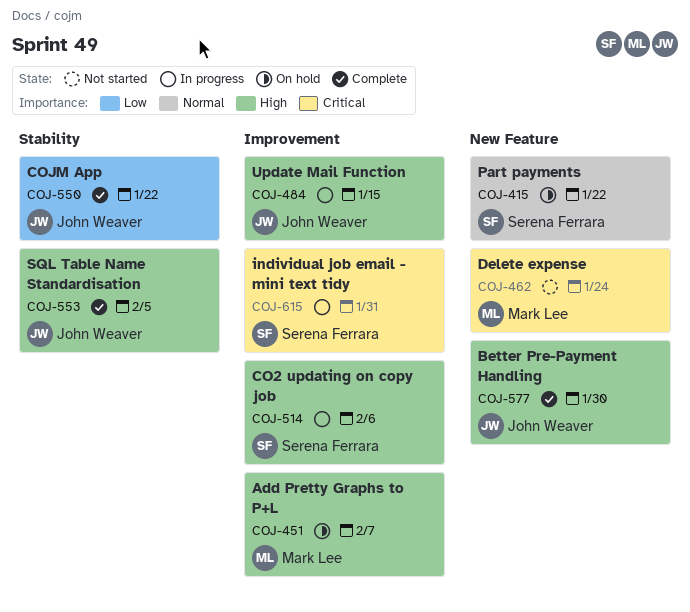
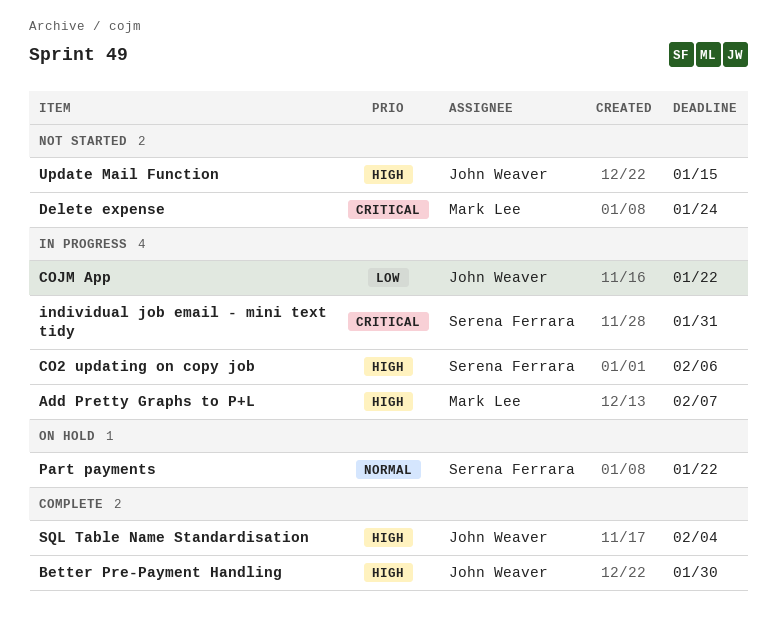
Add Pretty Graphs to P+L, status: On hold -> In progress
COJM App, status: Complete -> In progress
SQL Table Name Standardisation, due: Feb 5 -> Feb 4
Update Mail Function, status: In progress -> Not started

